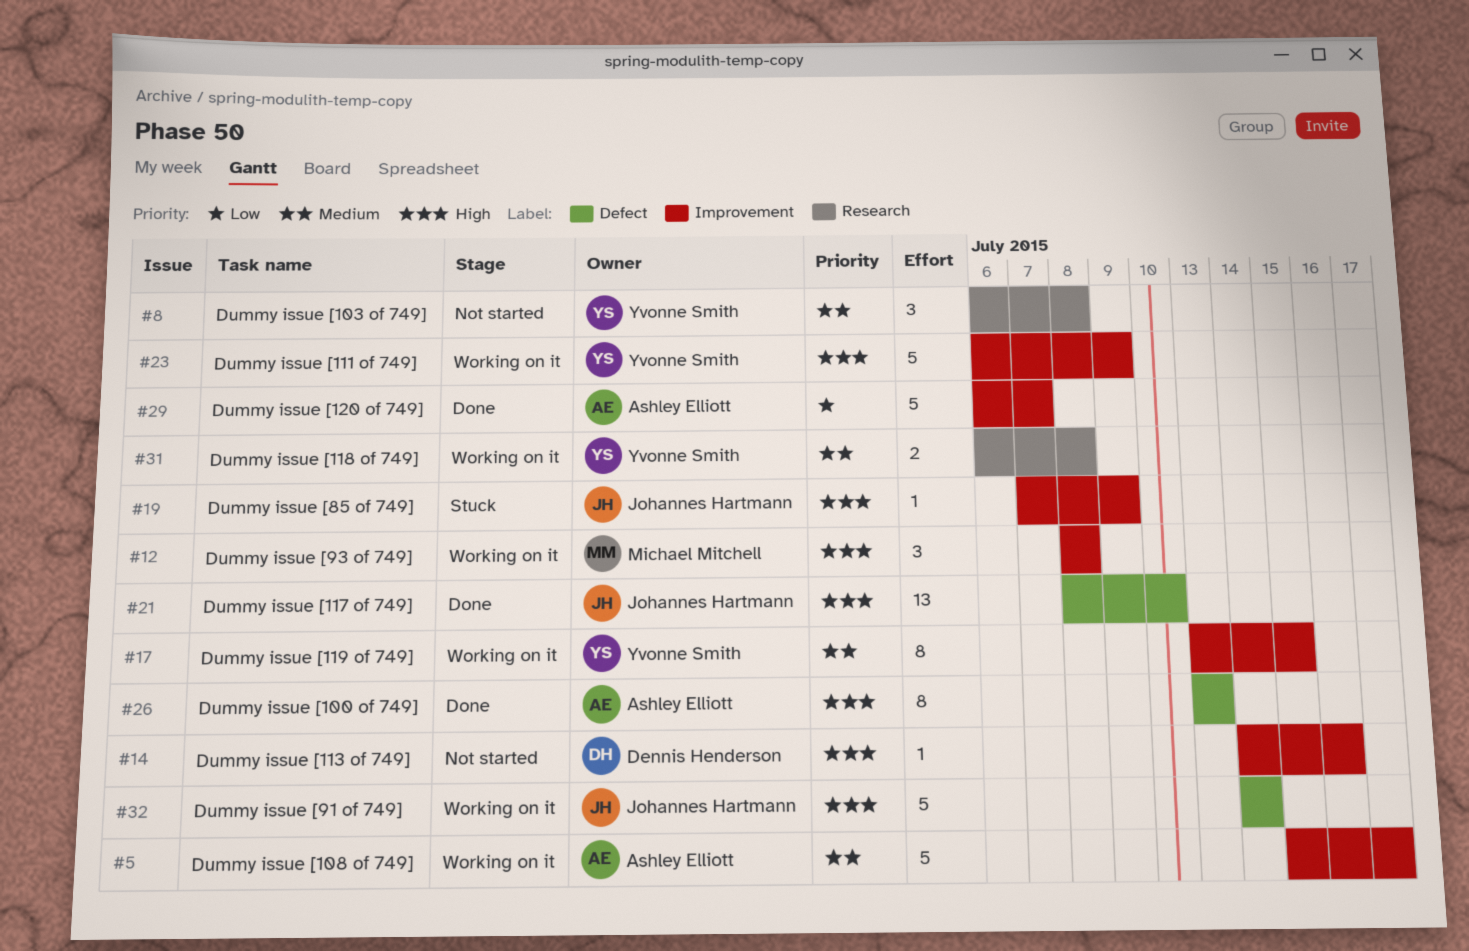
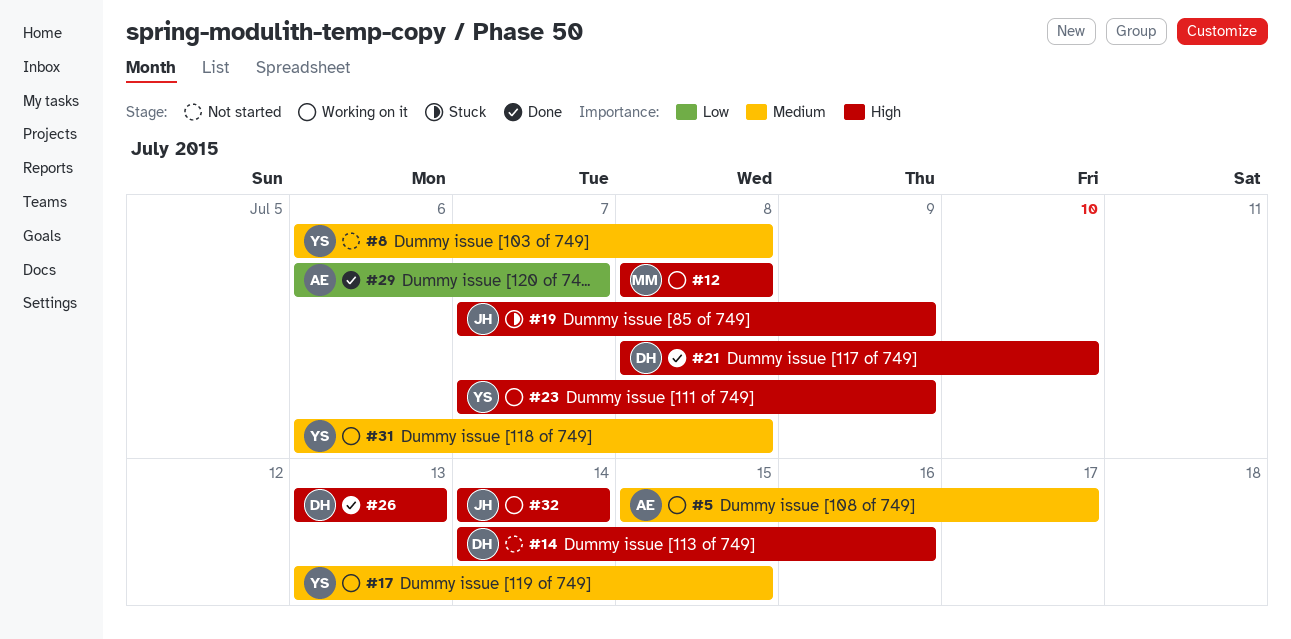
#21, owner: Johannes Hartmann -> Dennis Henderson
#23, start: Jul 6 -> Jul 7
#26, owner: Ashley Elliott -> Dennis Henderson

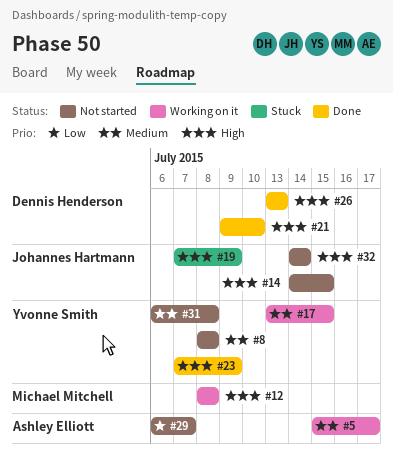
#8, start: Jul 6 -> Jul 8
#14, owner: Dennis Henderson -> Johannes Hartmann
#14, due: Jul 16 -> Jul 15
#21, start: Jul 8 -> Jul 9
#23, status: Working on it -> Done
#29, status: Done -> Not started
#31, status: Working on it -> Not started
#32, status: Working on it -> Not started

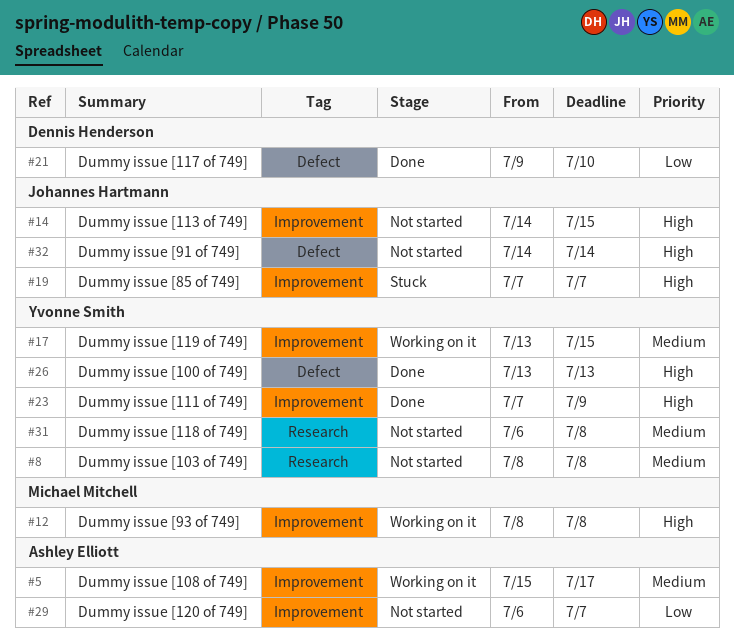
#19, due: Jul 9 -> Jul 7
#21, priority: High -> Low
#26, owner: Dennis Henderson -> Yvonne Smith

